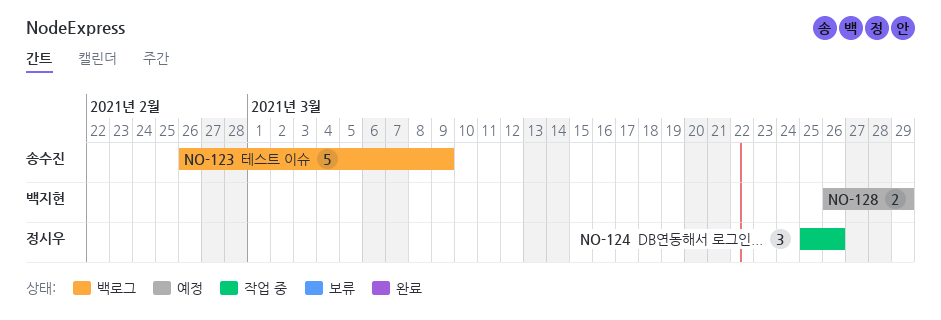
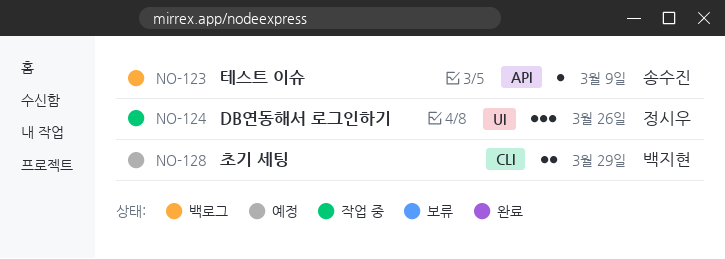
NO-123, estimate: 5 -> 1

